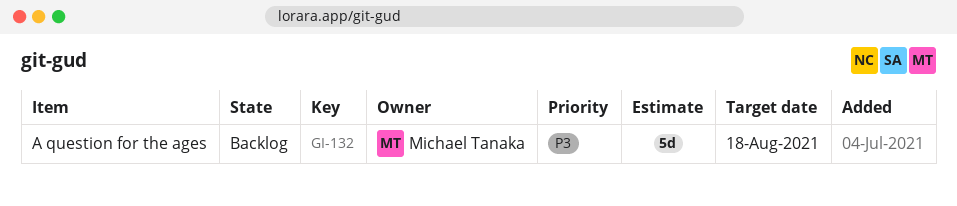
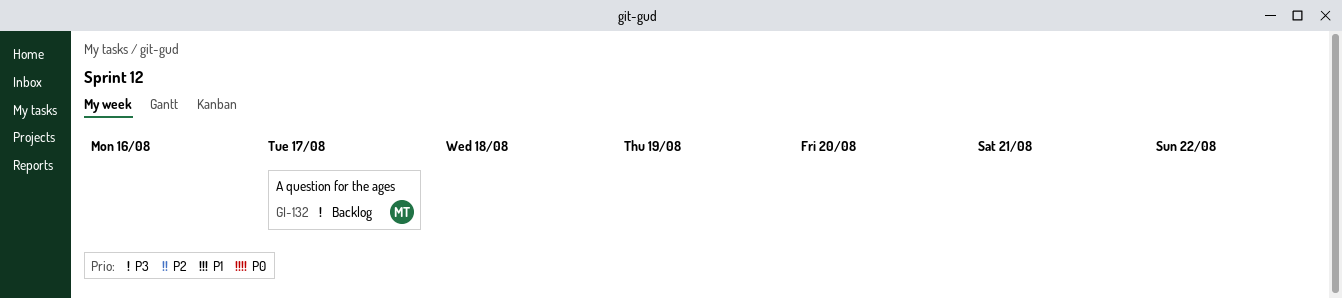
GI-132, due: Aug 18 -> Aug 17

